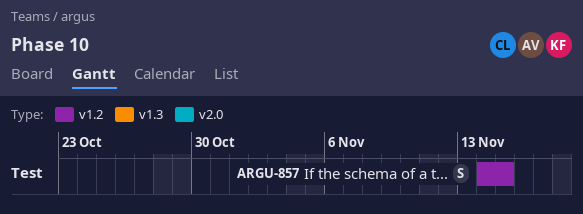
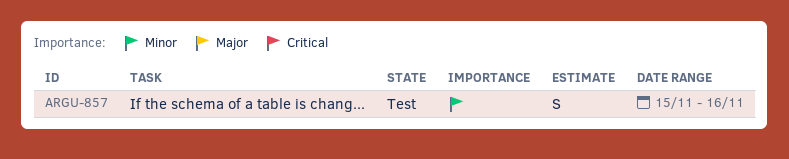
ARGU-857, start: Nov 14 -> Nov 15
ARGU-857, due: Nov 15 -> Nov 16

